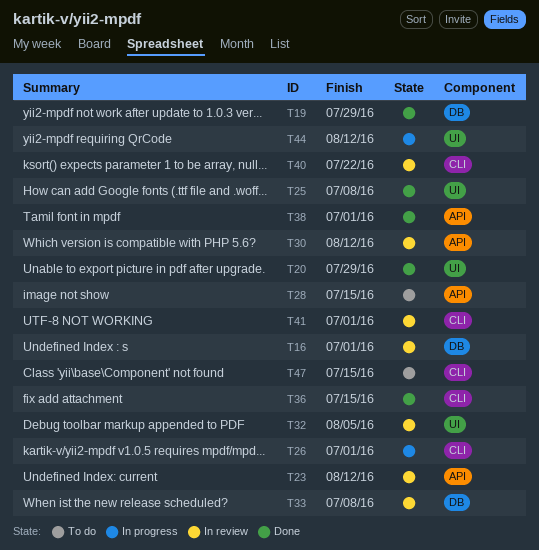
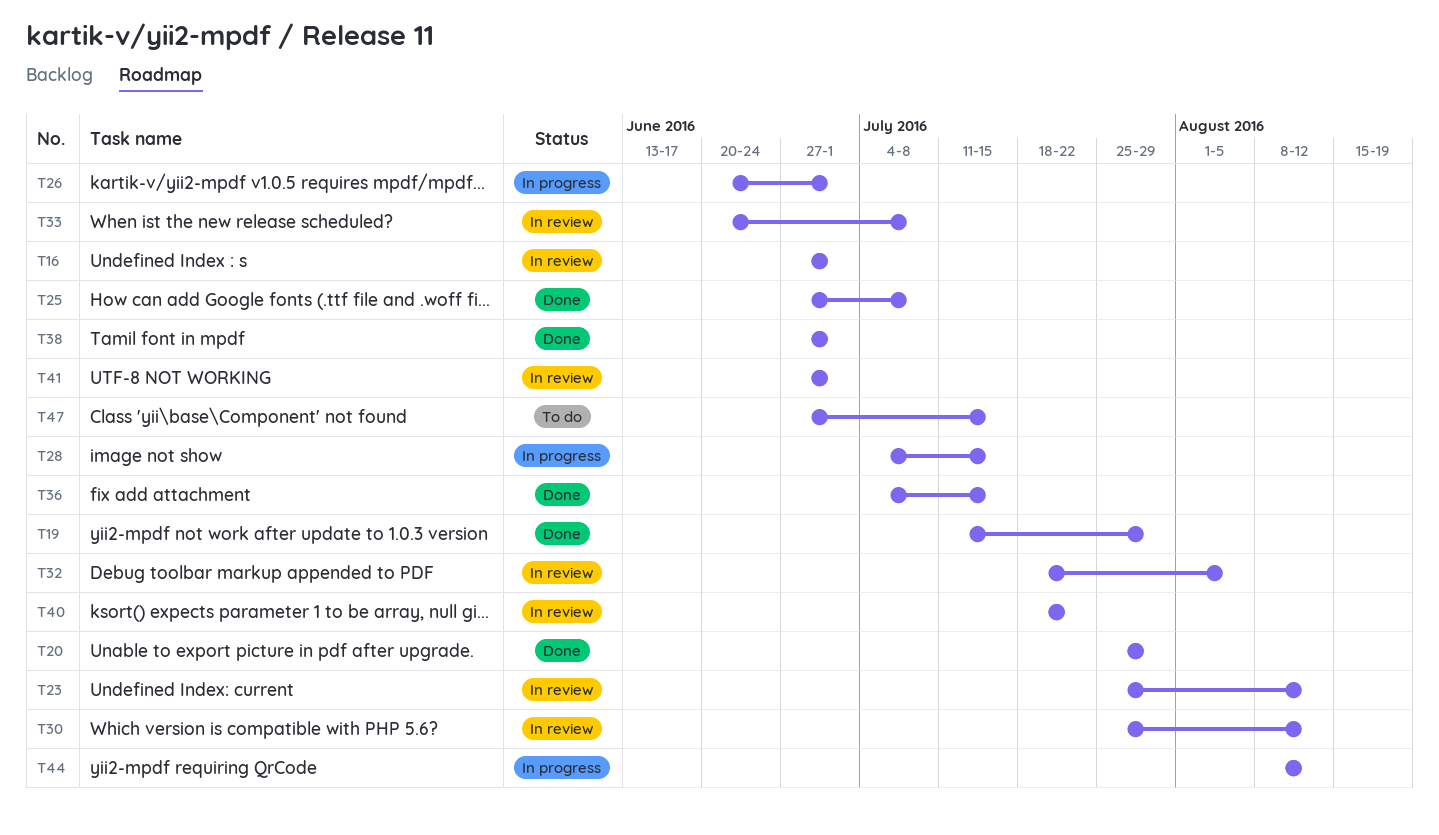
T28, status: To do -> In progress

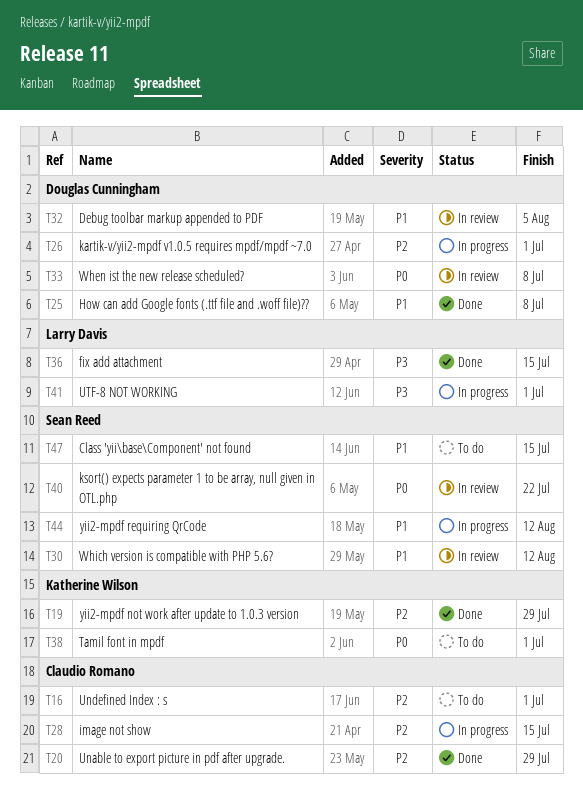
T16, status: In review -> To do
T23: present -> none
T38, status: Done -> To do
T41, status: In review -> In progress

